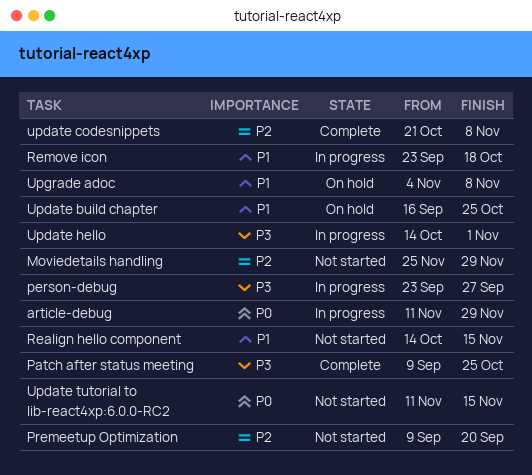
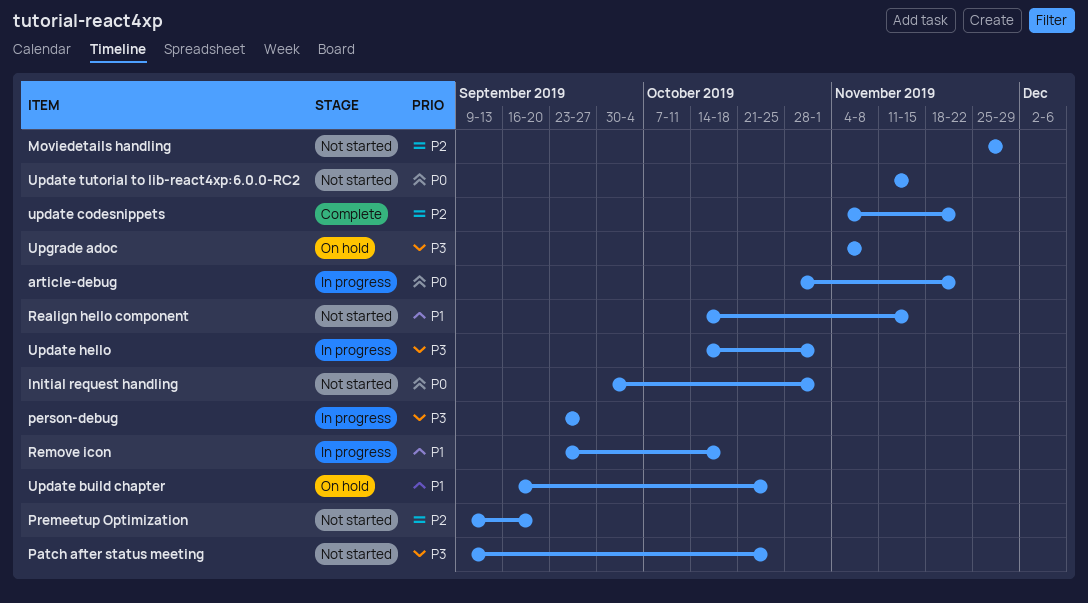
article-debug, start: Nov 11 -> Oct 28
article-debug, due: Nov 29 -> Nov 22
Initial request handling: none -> present
Patch after status meeting, status: Complete -> Not started
update codesnippets, start: Oct 21 -> Nov 4
update codesnippets, due: Nov 8 -> Nov 22
Upgrade adoc, priority: P1 -> P3

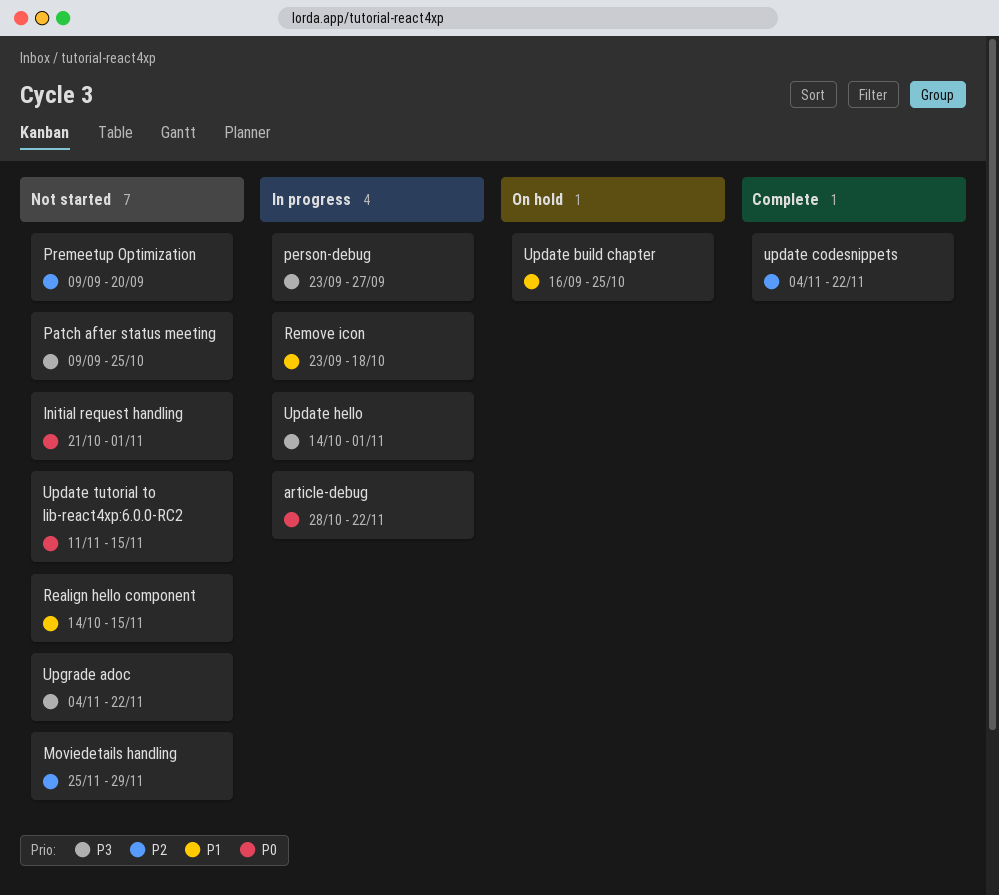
Initial request handling, start: Sep 30 -> Oct 21
Upgrade adoc, status: On hold -> Not started
Upgrade adoc, due: Nov 8 -> Nov 22

